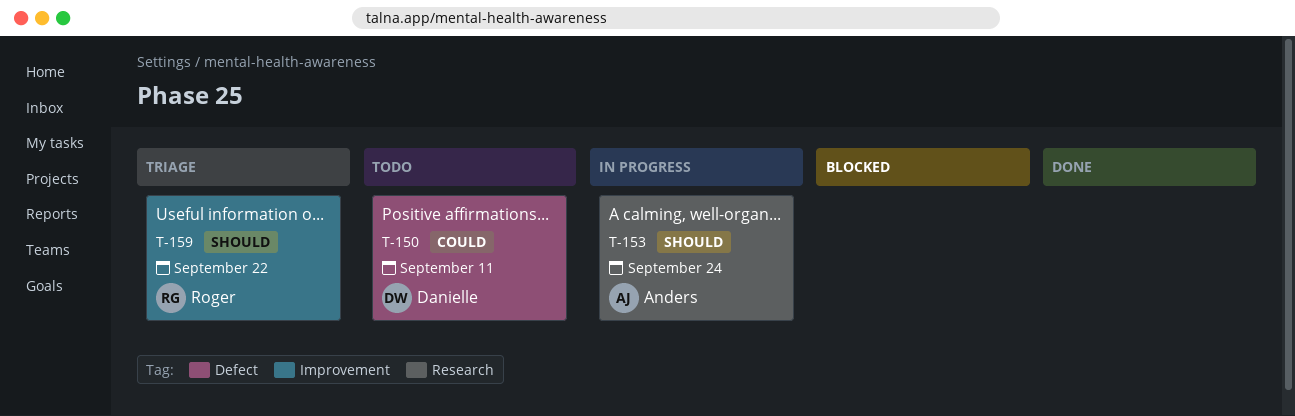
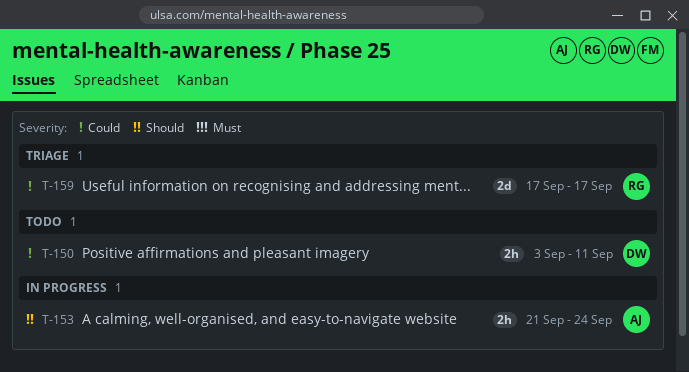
T-159, priority: Should -> Could
T-159, due: Sep 22 -> Sep 17

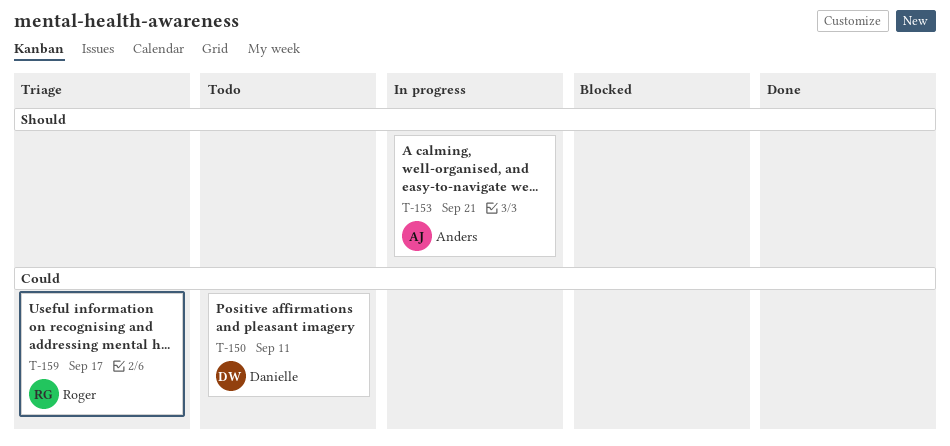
T-153, due: Sep 24 -> Sep 21

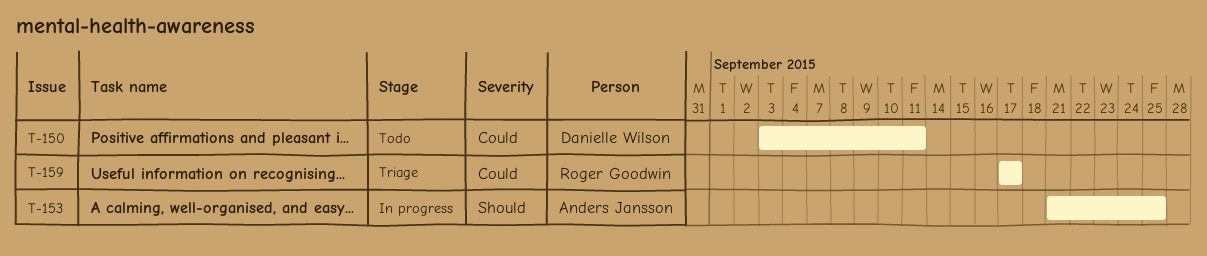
T-153, due: Sep 21 -> Sep 25

